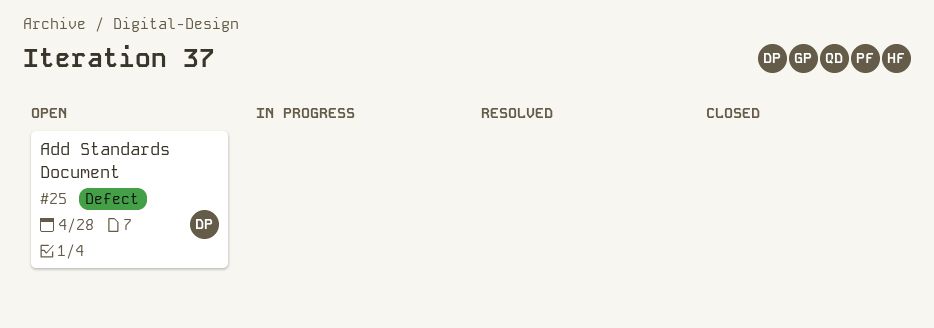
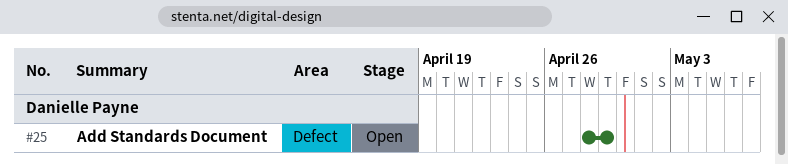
#25, due: Apr 28 -> Apr 29

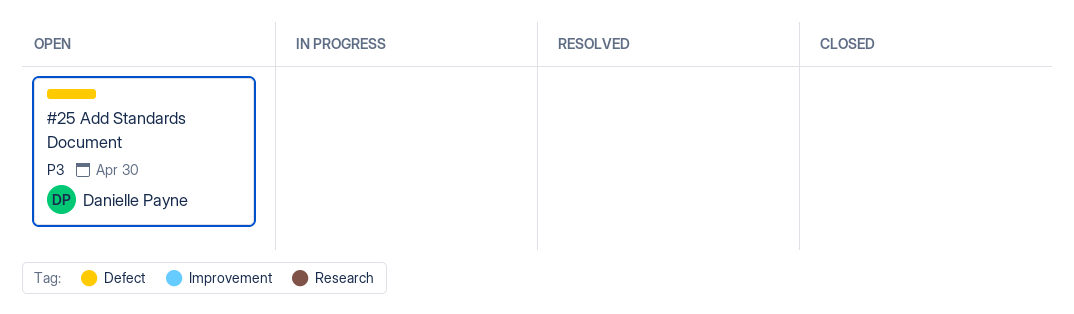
#25, due: Apr 29 -> Apr 30

